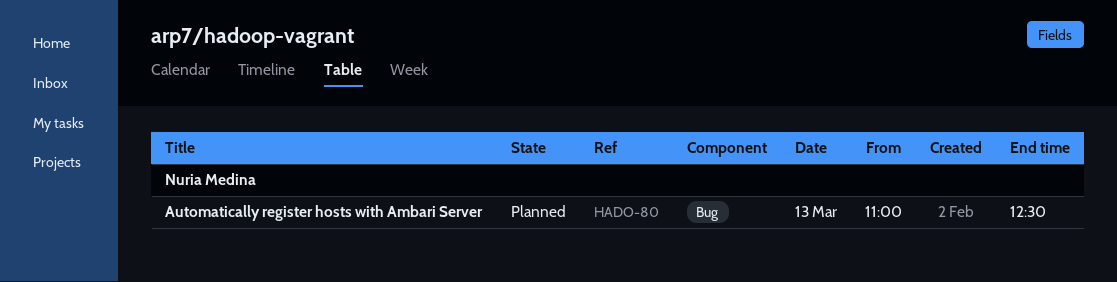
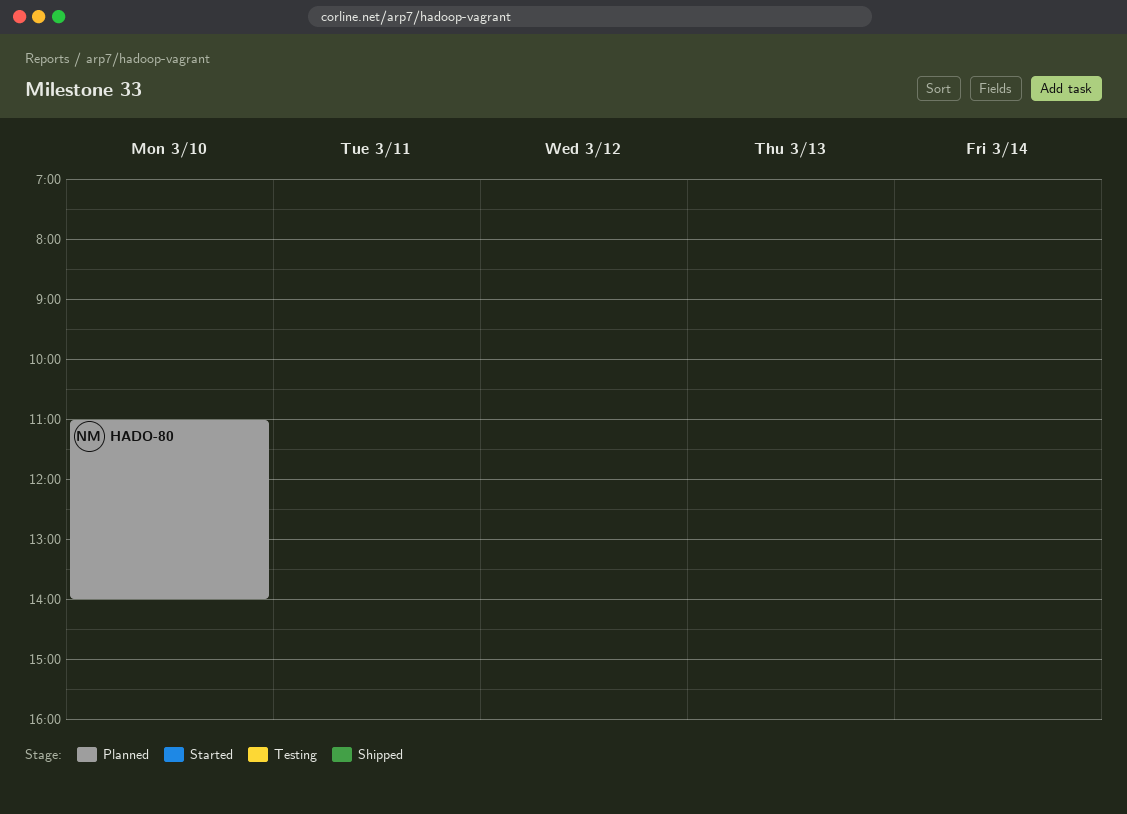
HADO-80, day: Mar 13 -> Mar 10
HADO-80, ends: 12:30 -> 14:00

